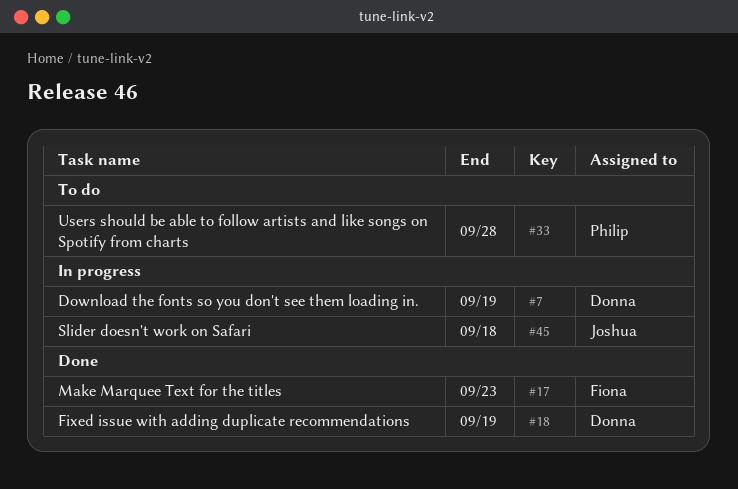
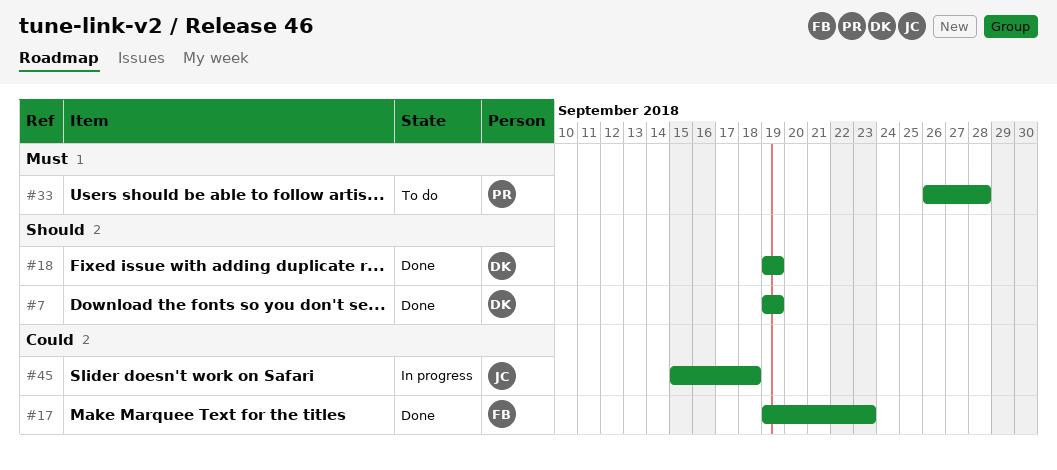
#7, status: In progress -> Done

